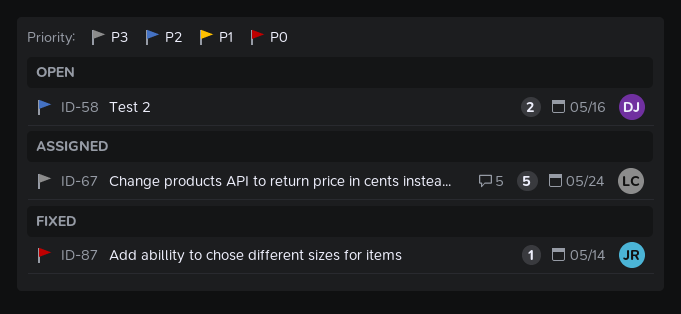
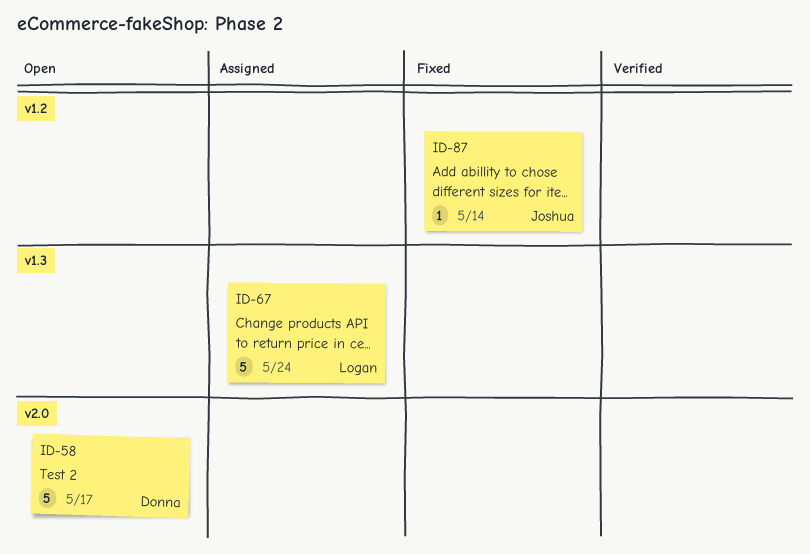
ID-58, estimate: 2 -> 5
ID-58, due: May 16 -> May 17

